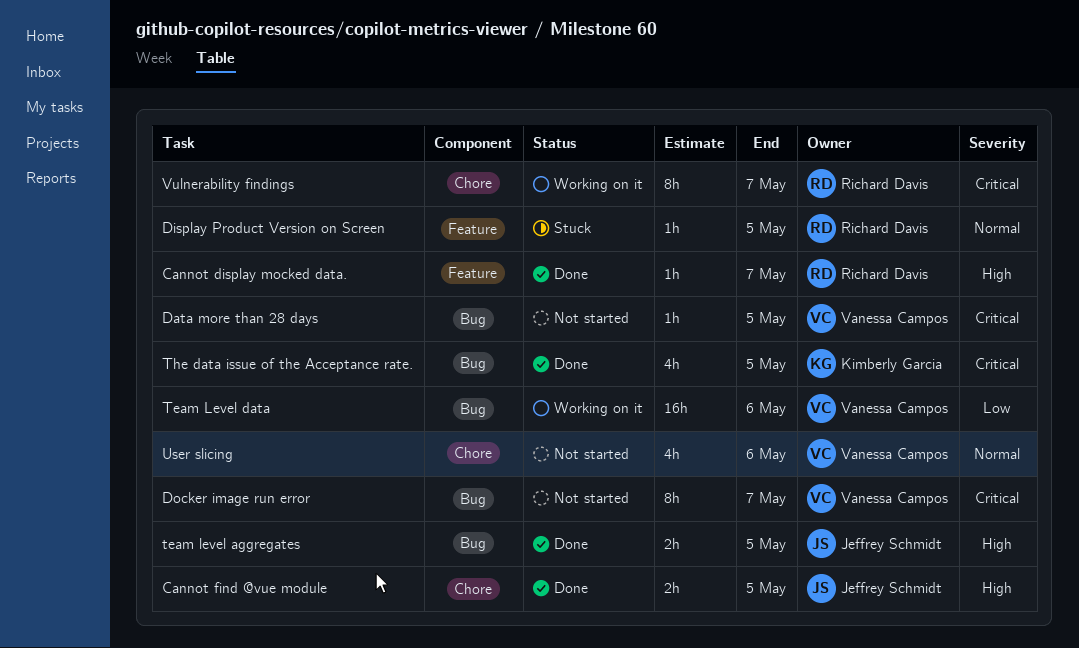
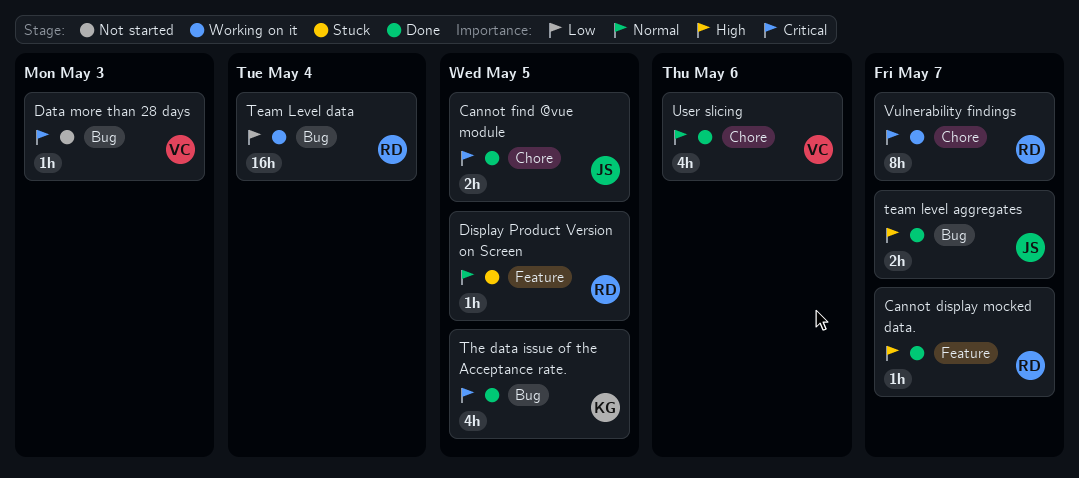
Cannot find @vue module, priority: High -> Critical
Data more than 28 days, due: May 5 -> May 3
Docker image run error: present -> none
team level aggregates, due: May 5 -> May 7
Team Level data, owner: Vanessa Campos -> Richard Davis
Team Level data, due: May 6 -> May 4
User slicing, status: Not started -> Done

